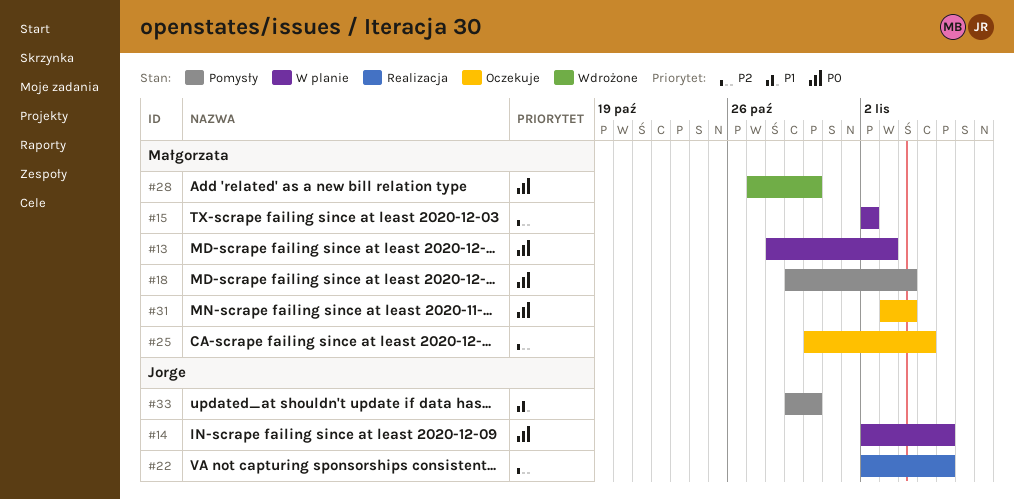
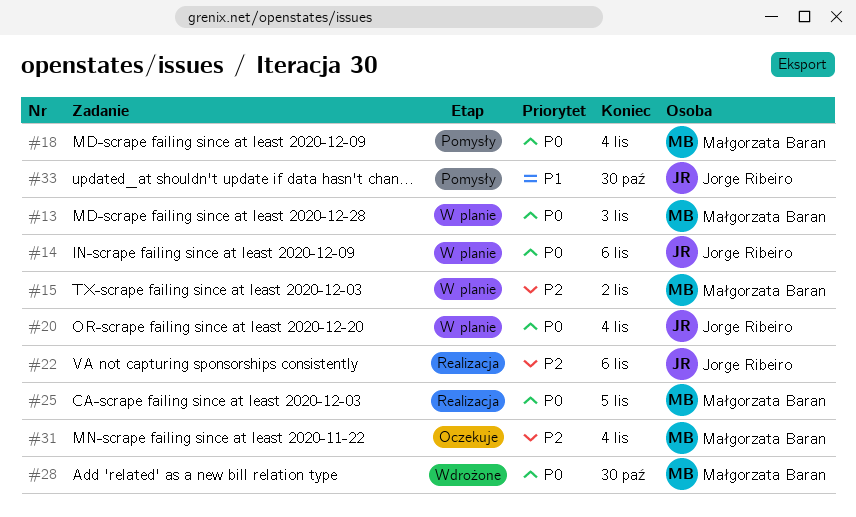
#20: none -> present
#25, status: Oczekuje -> Realizacja
#25, priority: P2 -> P0
#31, priority: P0 -> P2

